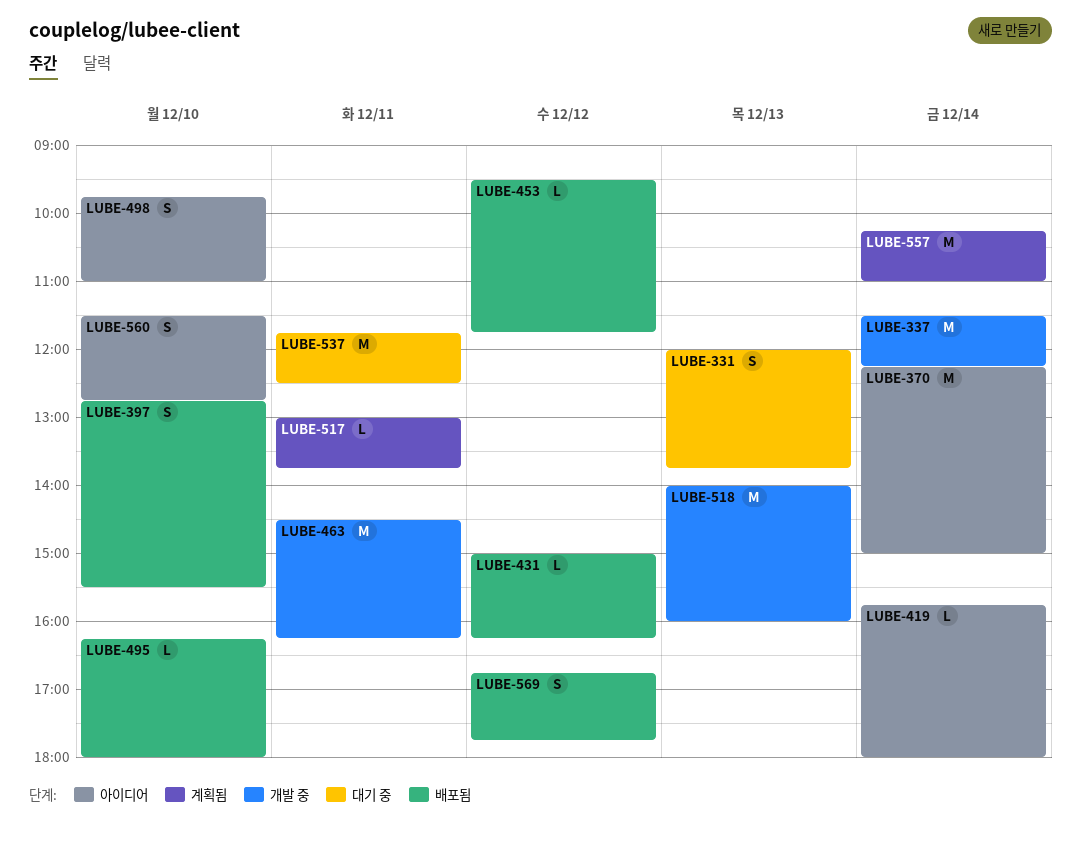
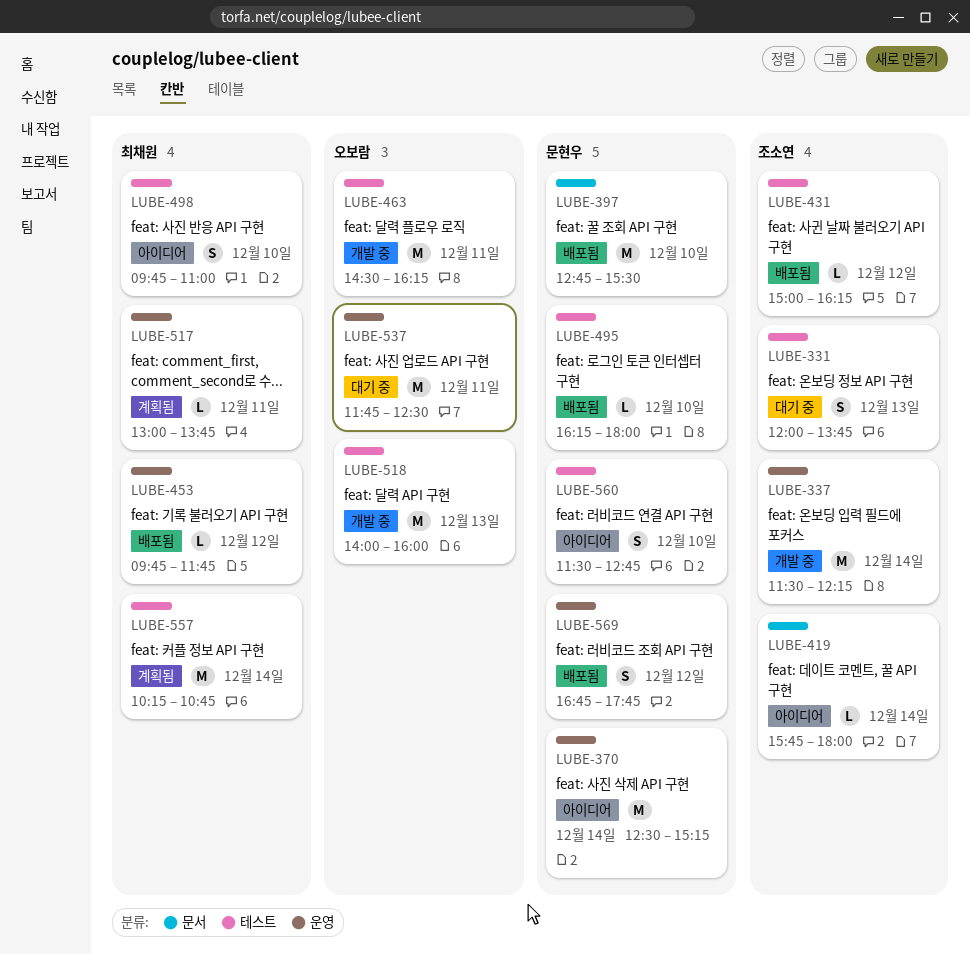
LUBE-370, begins: 12:15 -> 12:30
LUBE-370, ends: 15:00 -> 15:15
LUBE-397, estimate: S -> M
LUBE-453, begins: 09:30 -> 09:45
LUBE-557, ends: 11:00 -> 10:45

